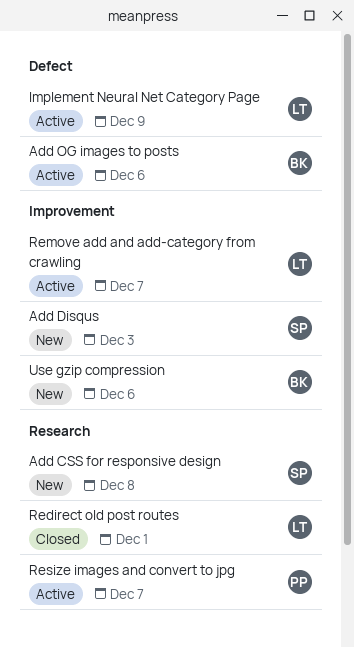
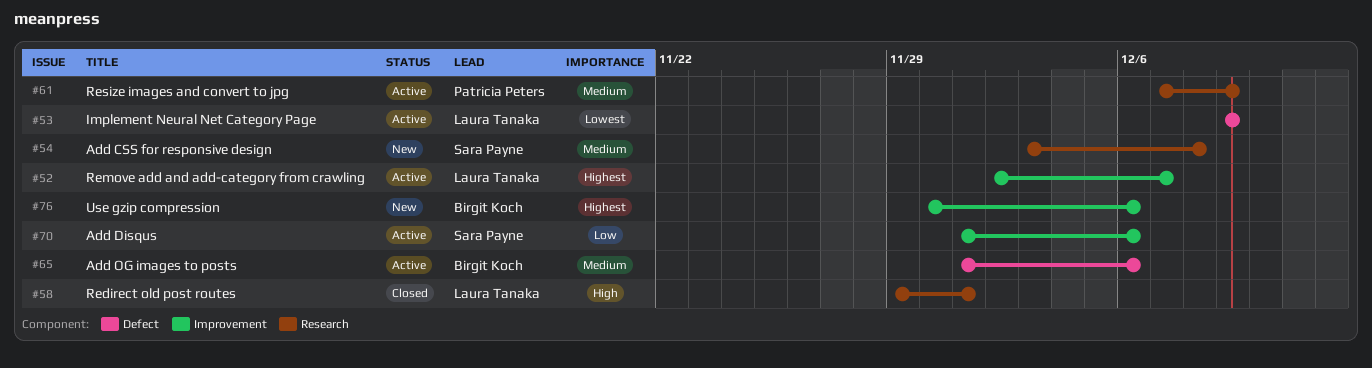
Add Disqus, status: New -> Active
Add Disqus, due: Dec 3 -> Dec 6
Resize images and convert to jpg, due: Dec 7 -> Dec 9

